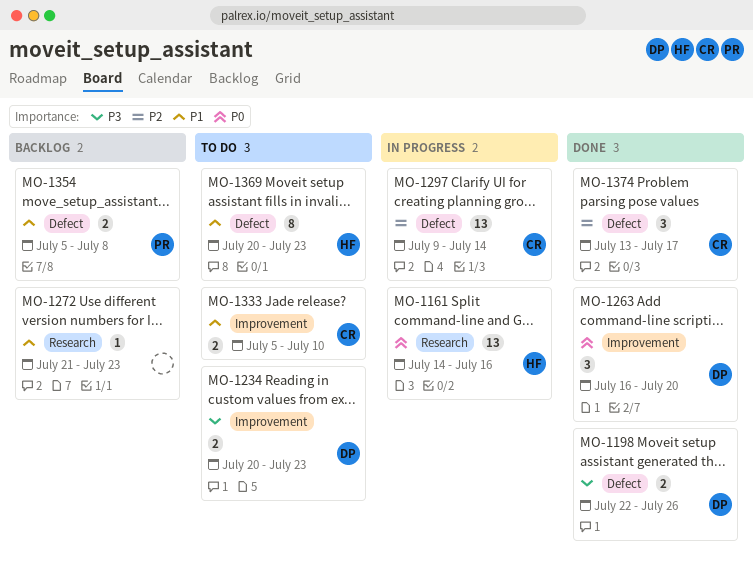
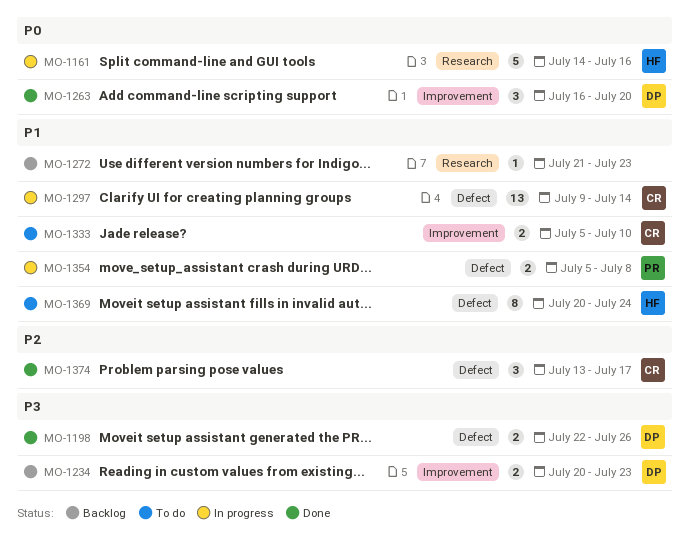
MO-1161, estimate: 13 -> 5
MO-1234, status: To do -> Backlog
MO-1297, priority: P2 -> P1
MO-1354, status: Backlog -> In progress
MO-1369, due: Jul 23 -> Jul 24

